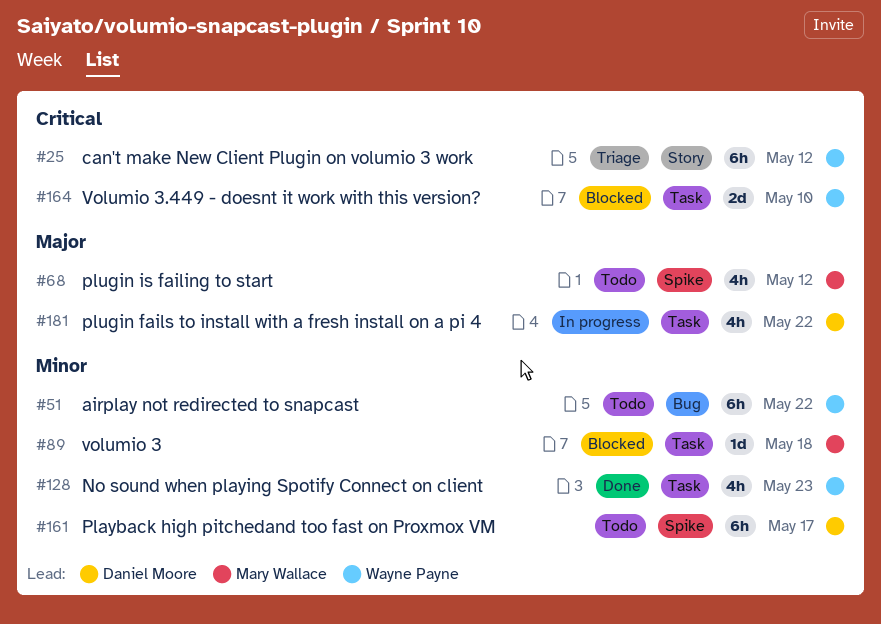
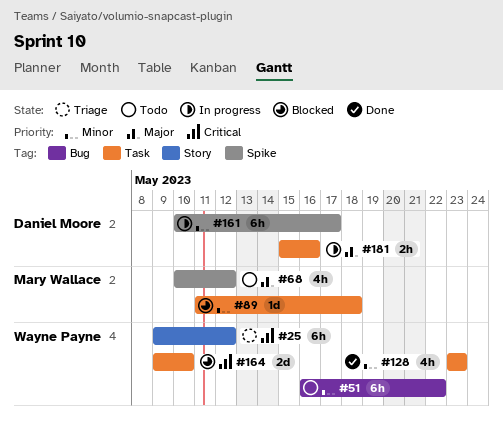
#161, status: Todo -> In progress
#181, estimate: 4h -> 2h
#181, due: May 22 -> May 16

